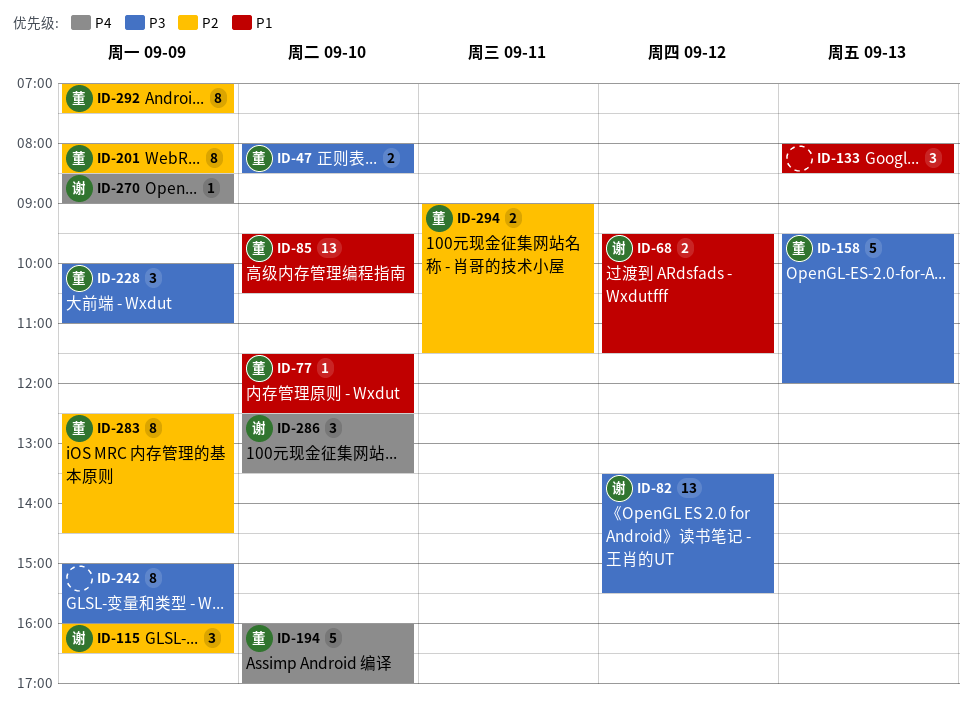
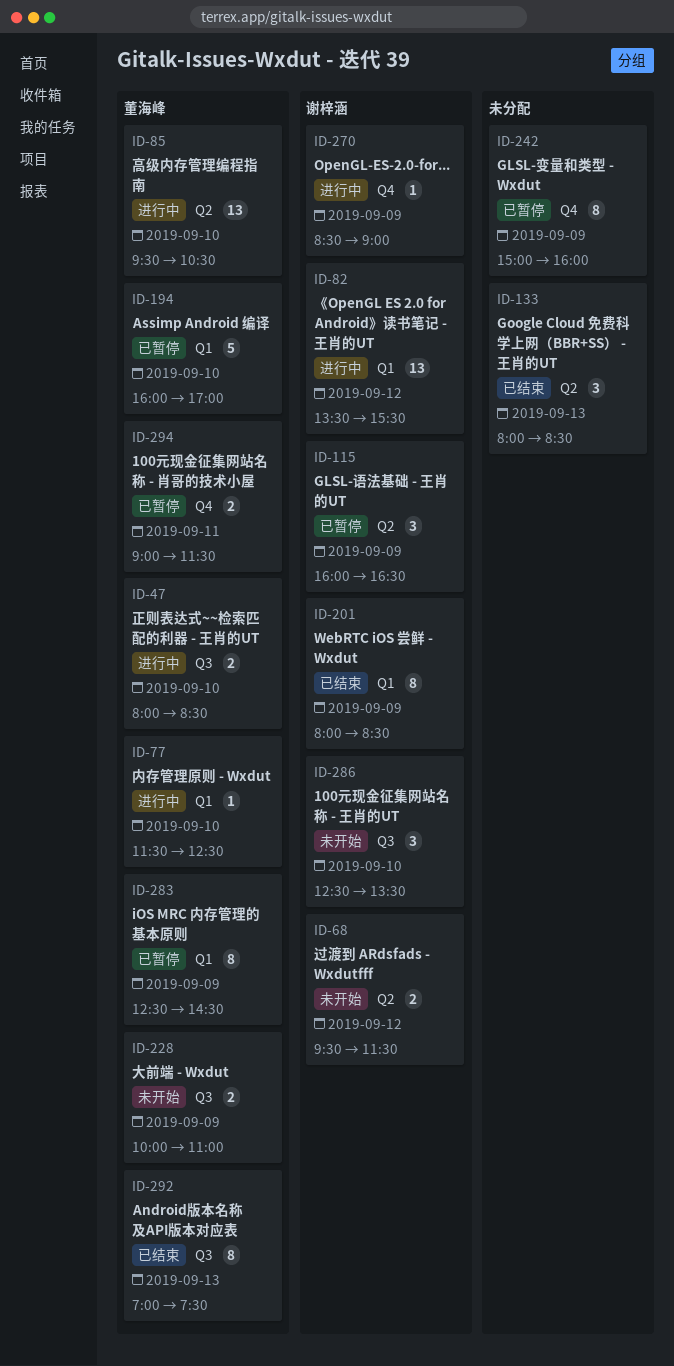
ID-158: present -> none
ID-201, owner: 董海峰 -> 谢梓涵
ID-228, estimate: 3 -> 2
ID-292, day: Sep 9 -> Sep 13

